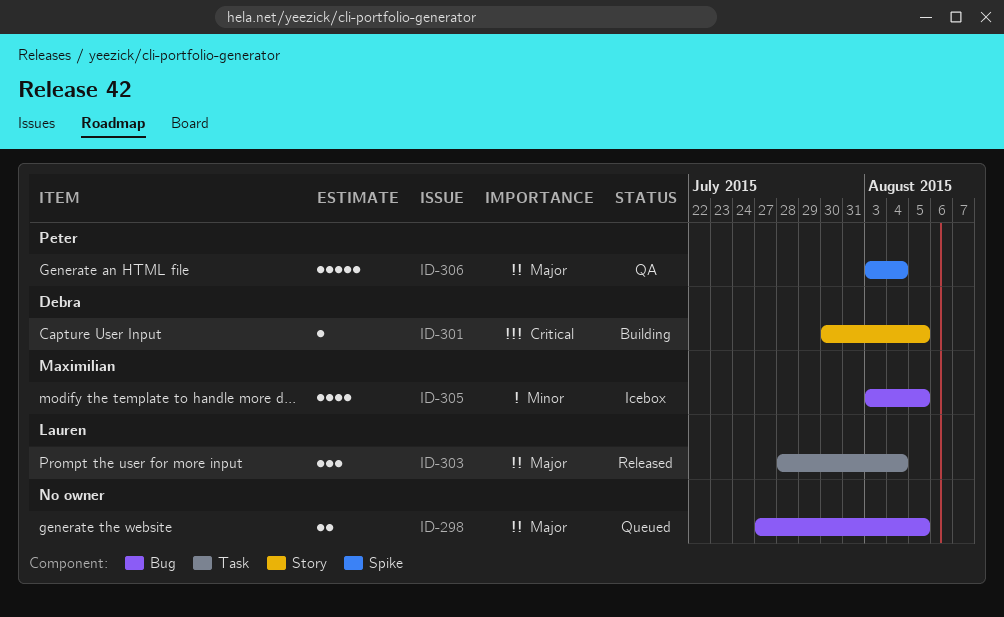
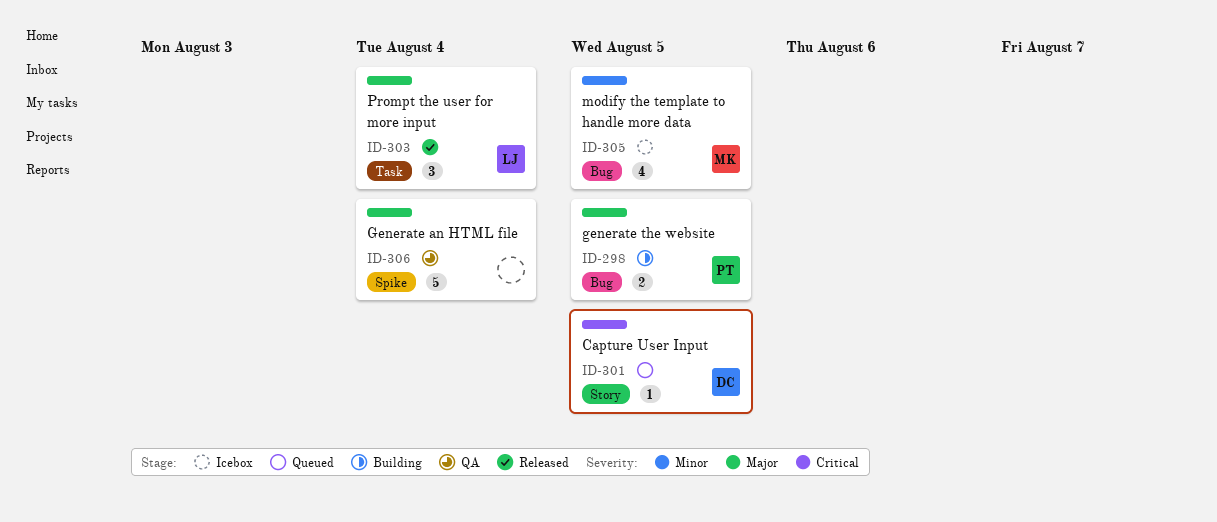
ID-298, status: Queued -> Building
ID-298, owner: none -> Peter
ID-301, status: Building -> Queued
ID-306, owner: Peter -> none

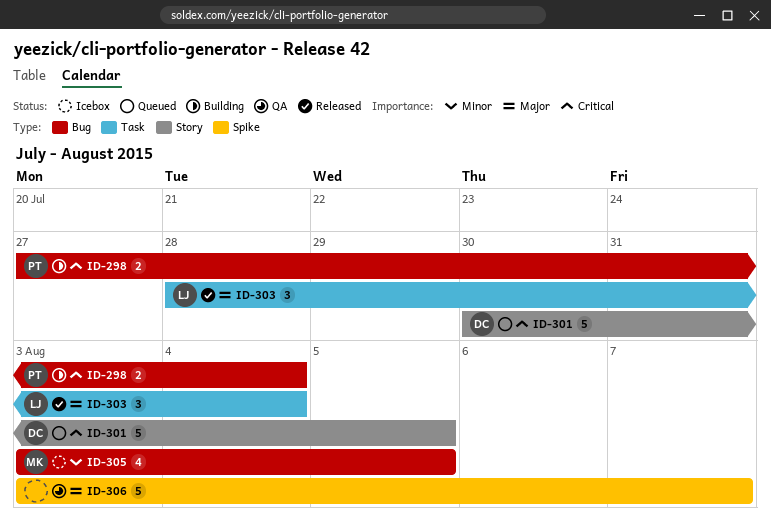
ID-298, priority: Major -> Critical
ID-298, due: Aug 5 -> Aug 4
ID-301, estimate: 1 -> 5
ID-306, due: Aug 4 -> Aug 7

